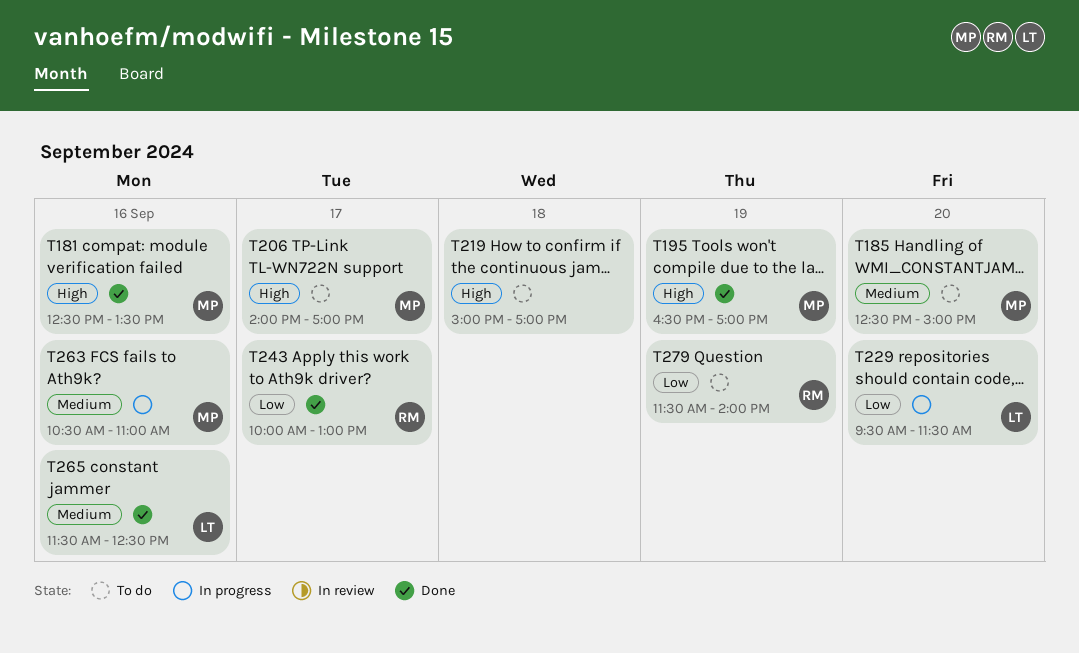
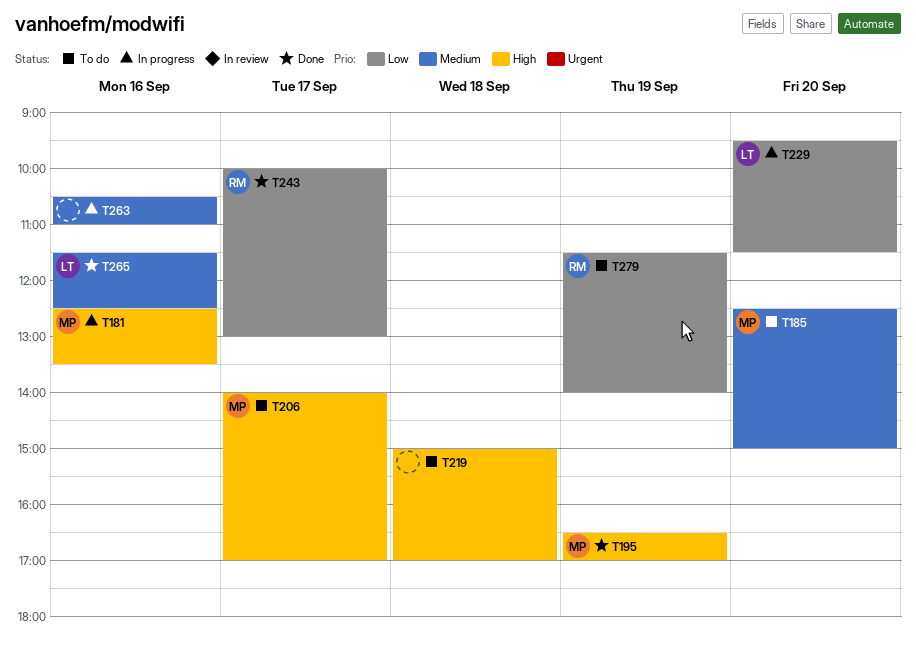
T181, status: Done -> In progress
T263, owner: MP -> none

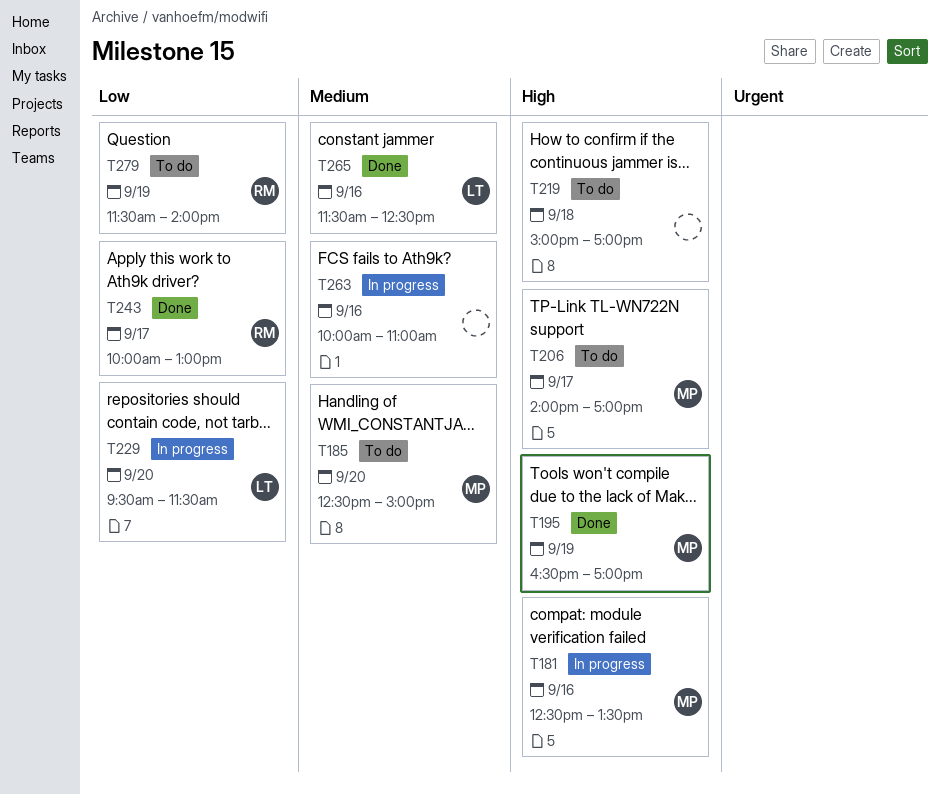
T263, begins: 10:30 -> 10:00

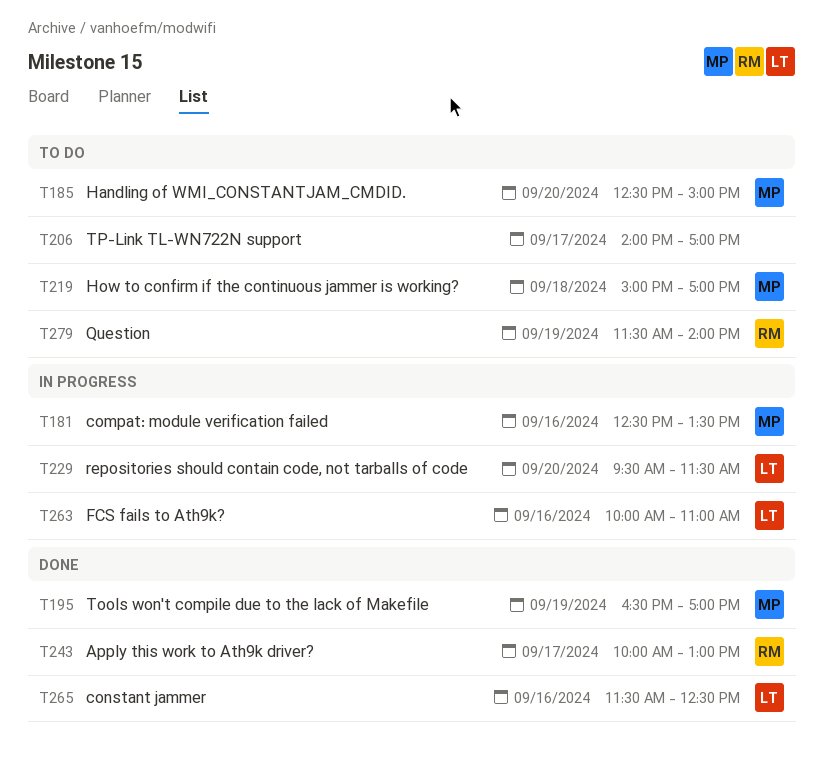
T206, owner: MP -> none
T219, owner: none -> MP
T263, owner: none -> LT

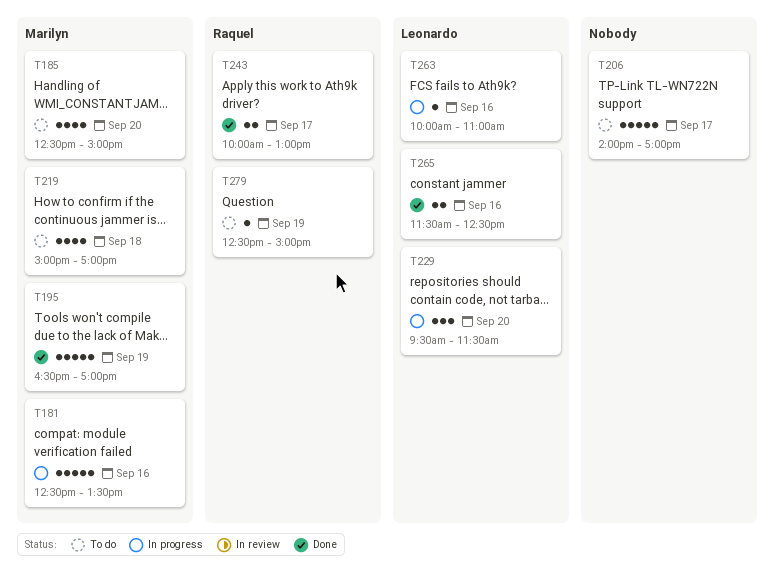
T279, begins: 11:30 -> 12:30
T279, ends: 14:00 -> 15:00

